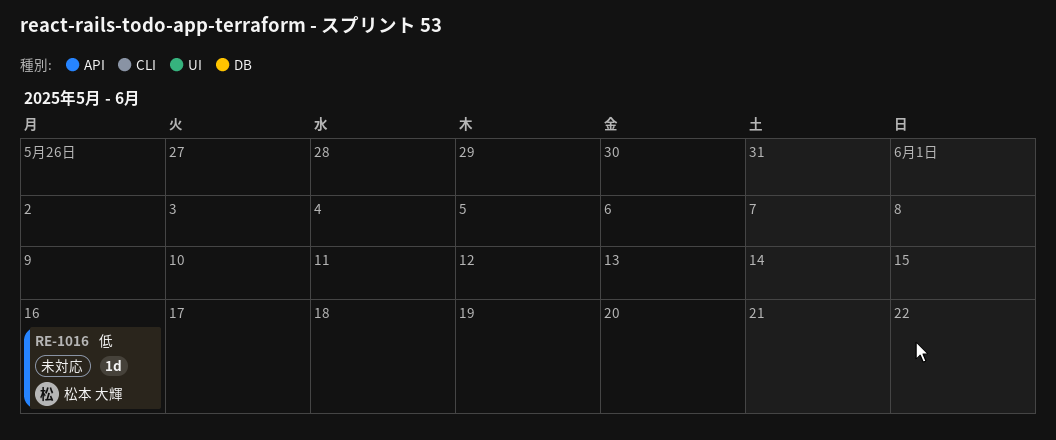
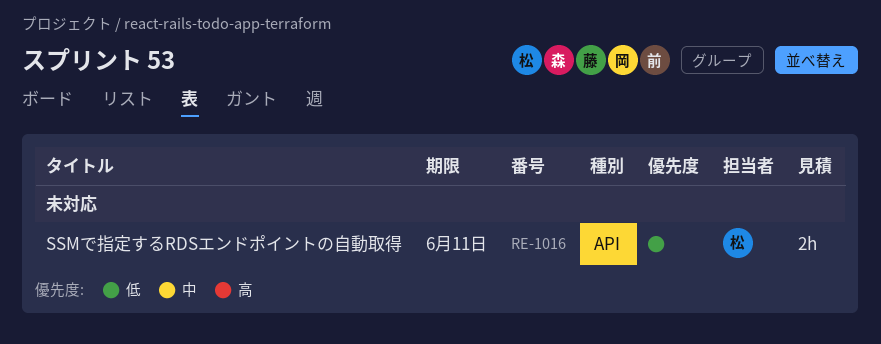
RE-1016, estimate: 1d -> 2h
RE-1016, due: Jun 16 -> Jun 11

